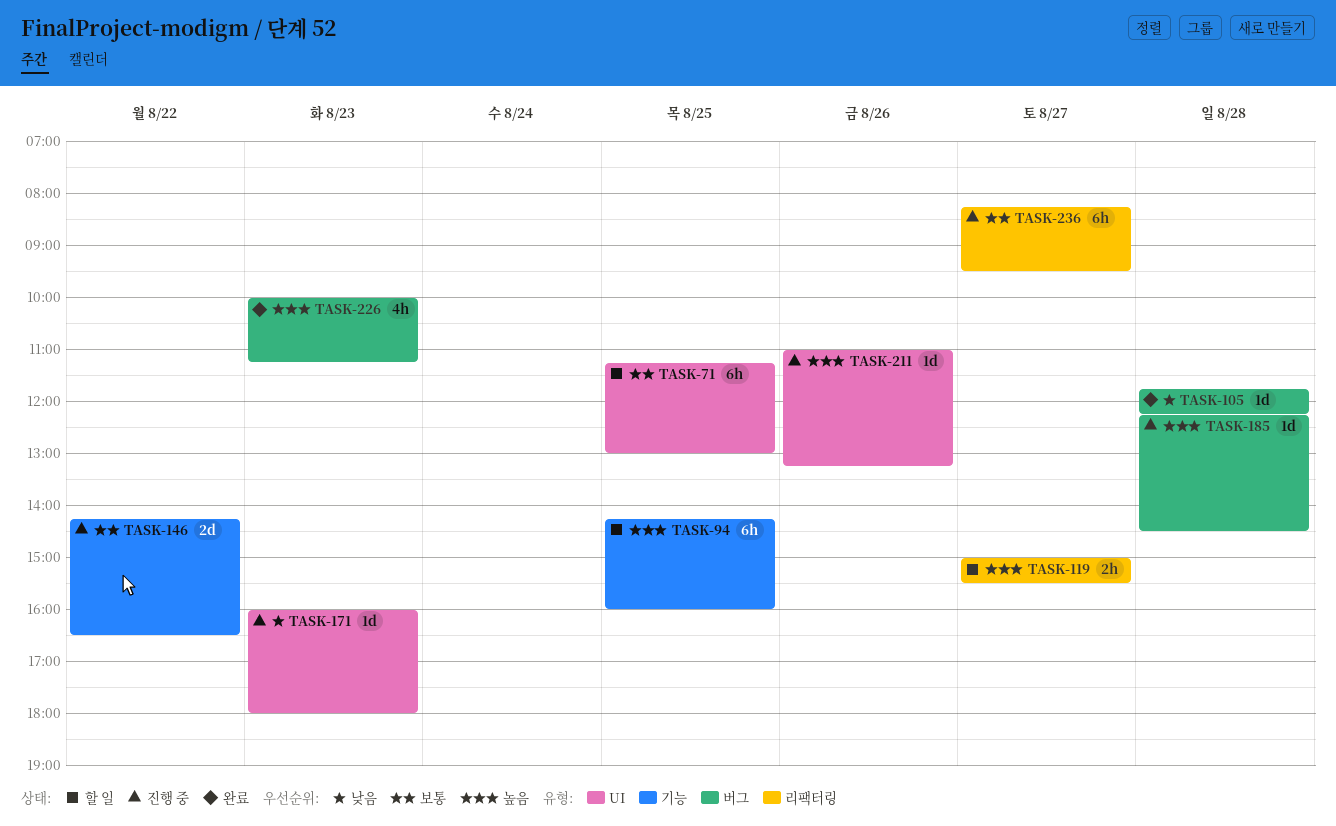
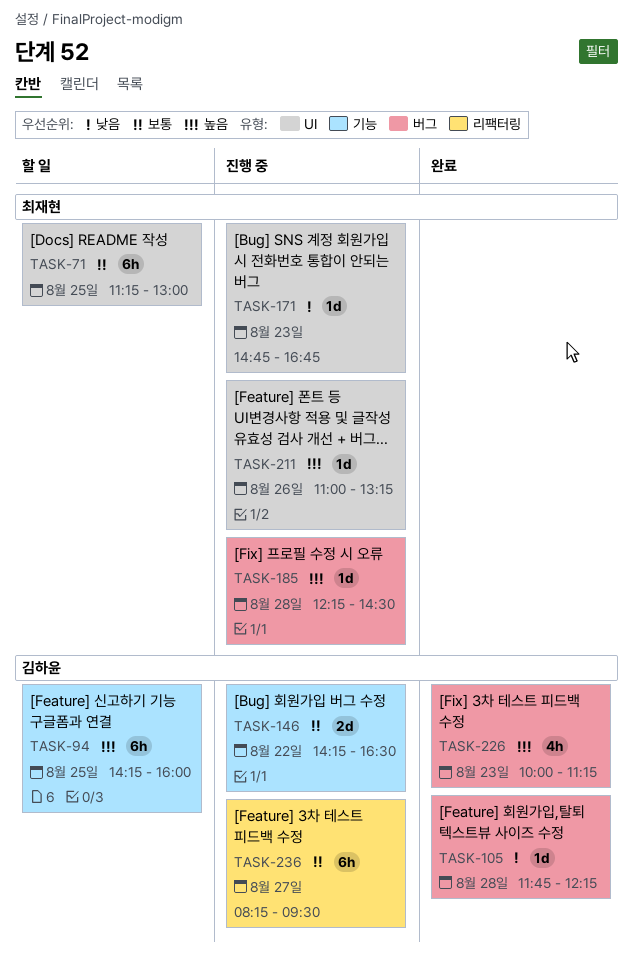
TASK-119: present -> none
TASK-171, begins: 16:00 -> 14:45
TASK-171, ends: 18:00 -> 16:45

